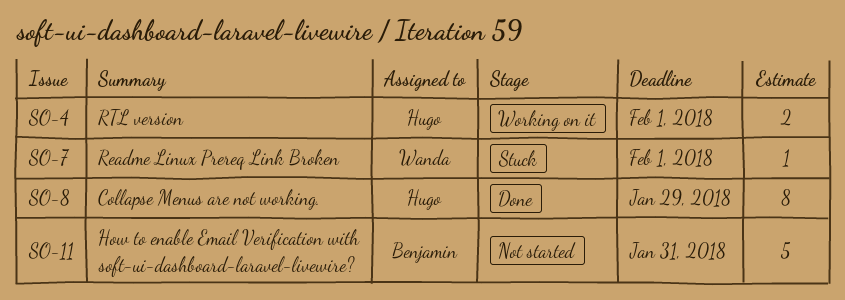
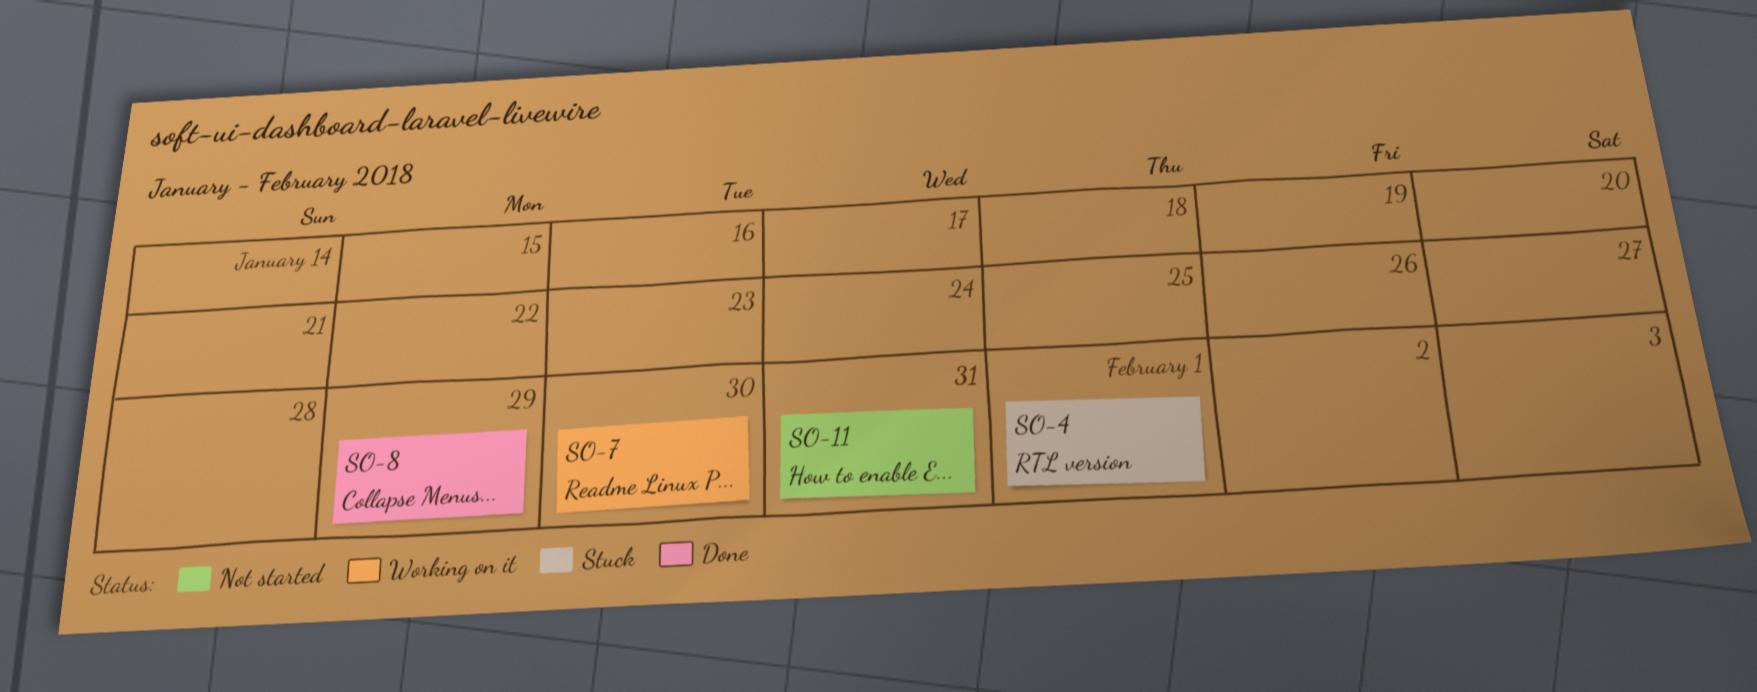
SO-4, status: Working on it -> Stuck
SO-7, status: Stuck -> Working on it
SO-7, due: Feb 1 -> Jan 30

